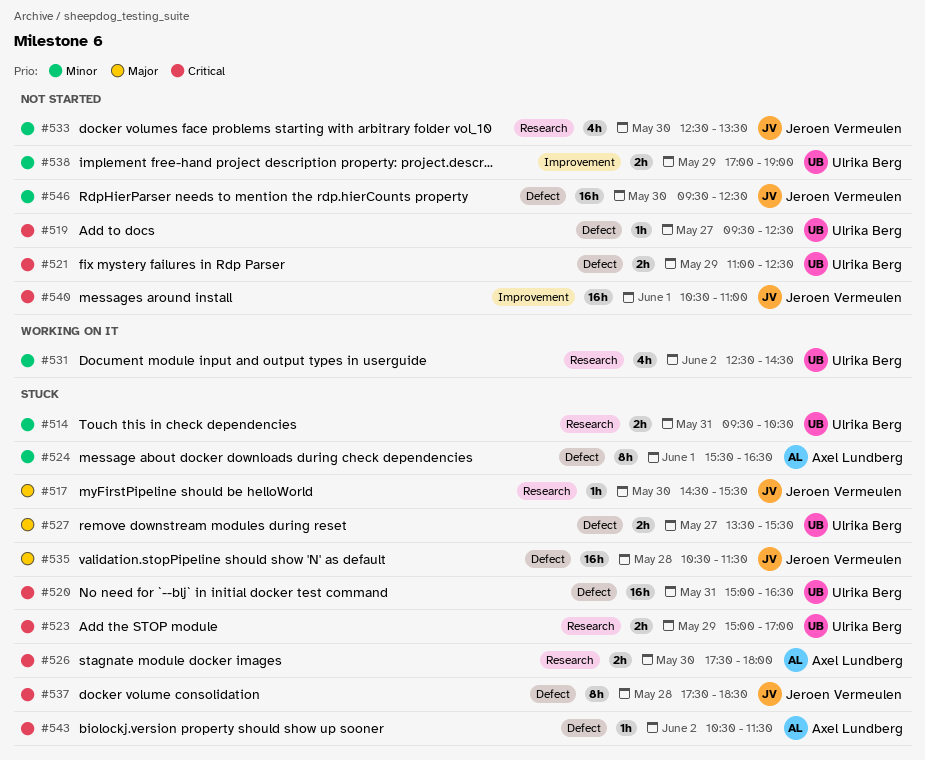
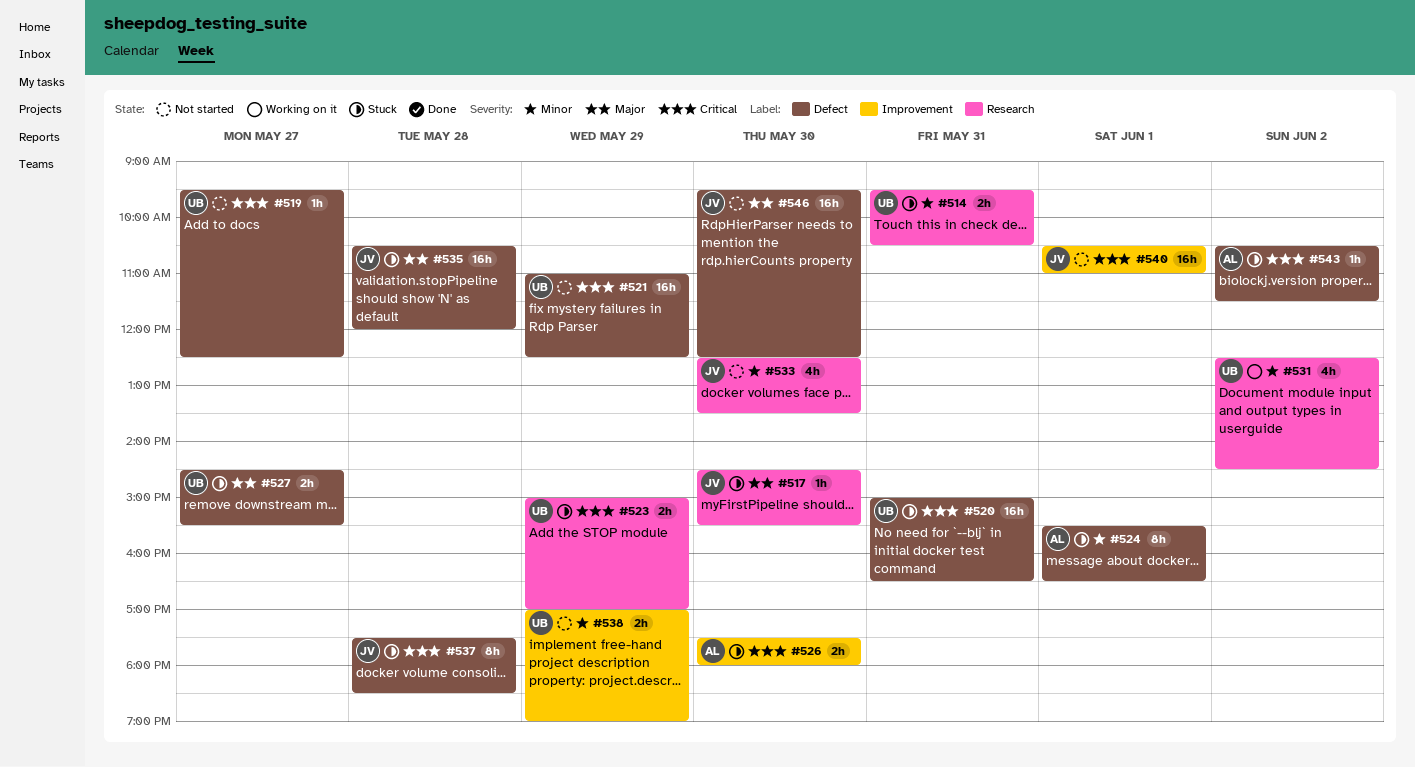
#521, estimate: 2h -> 16h
#526, label: Research -> Improvement
#527, begins: 13:30 -> 14:30
#535, ends: 11:30 -> 12:00
#546, priority: Minor -> Major

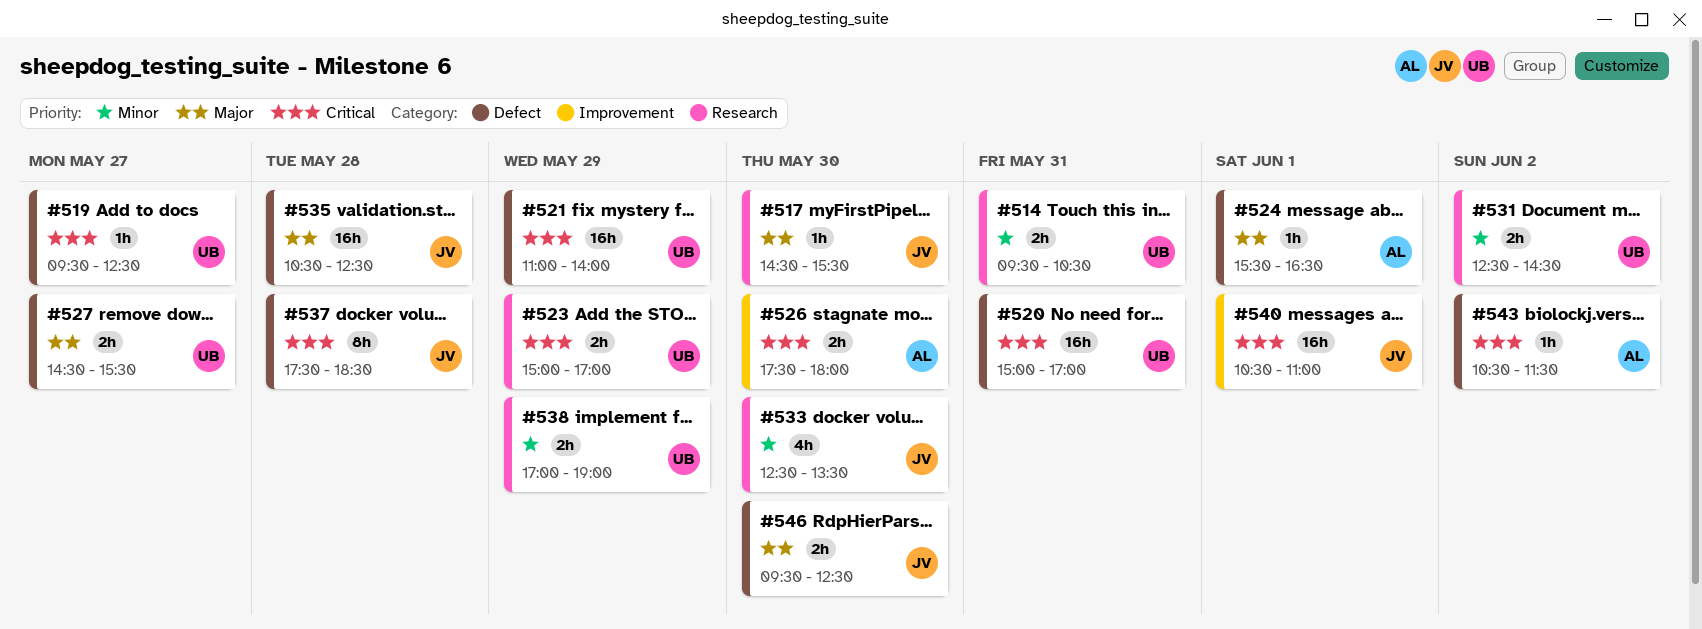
#520, ends: 16:30 -> 17:00
#521, ends: 12:30 -> 14:00
#524, priority: Minor -> Major
#524, estimate: 8h -> 1h
#531, estimate: 4h -> 2h
#535, ends: 12:00 -> 12:30
#538, label: Improvement -> Research
#546, estimate: 16h -> 2h

